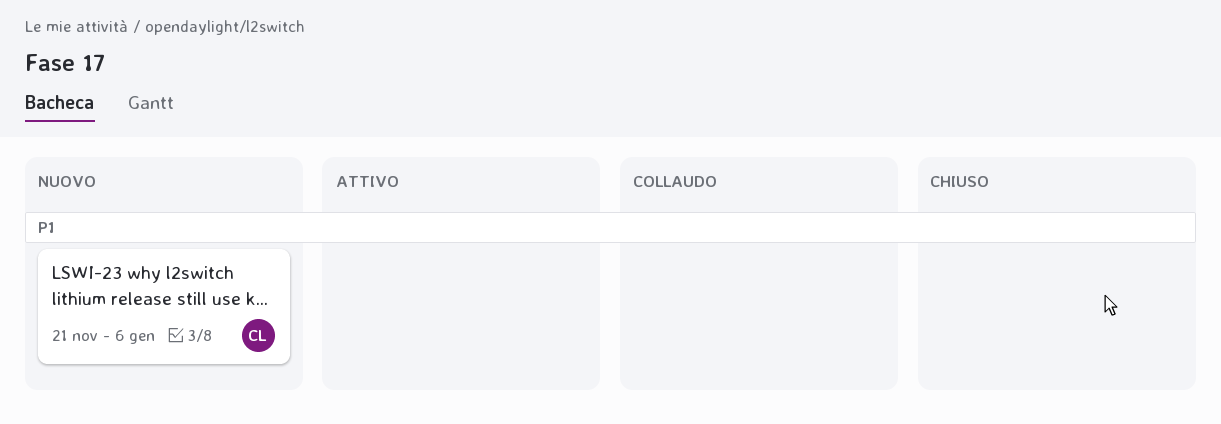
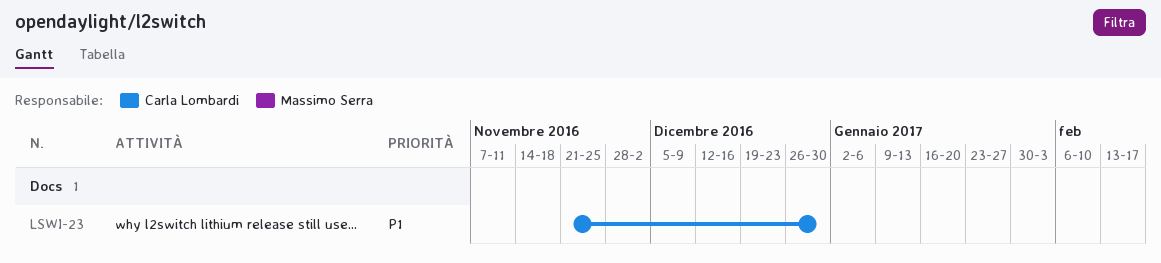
LSWI-23, due: Jan 6 -> Dec 30

